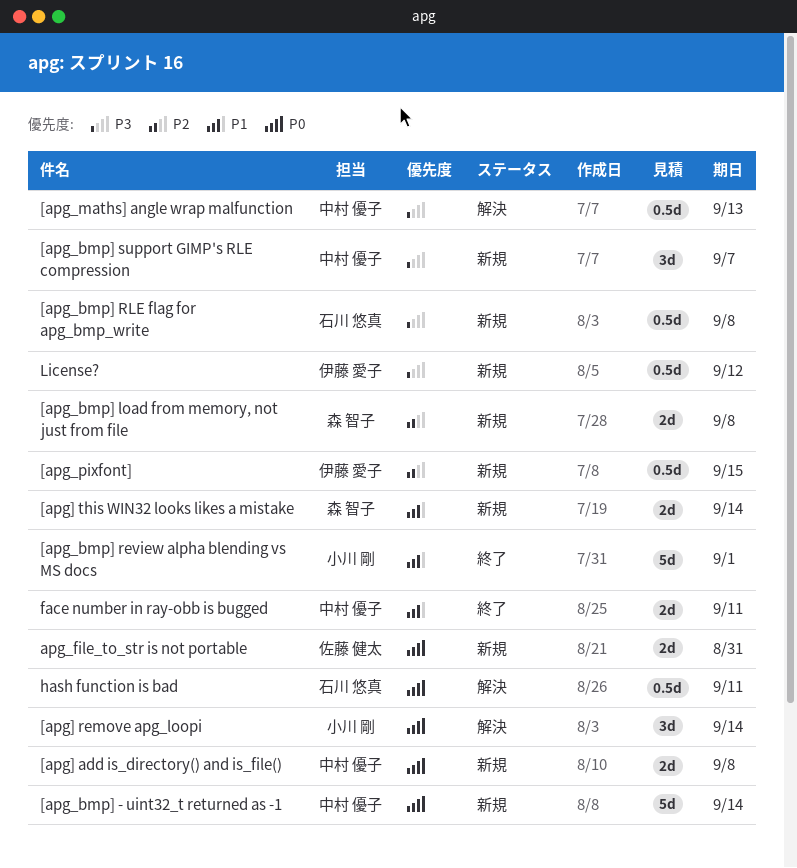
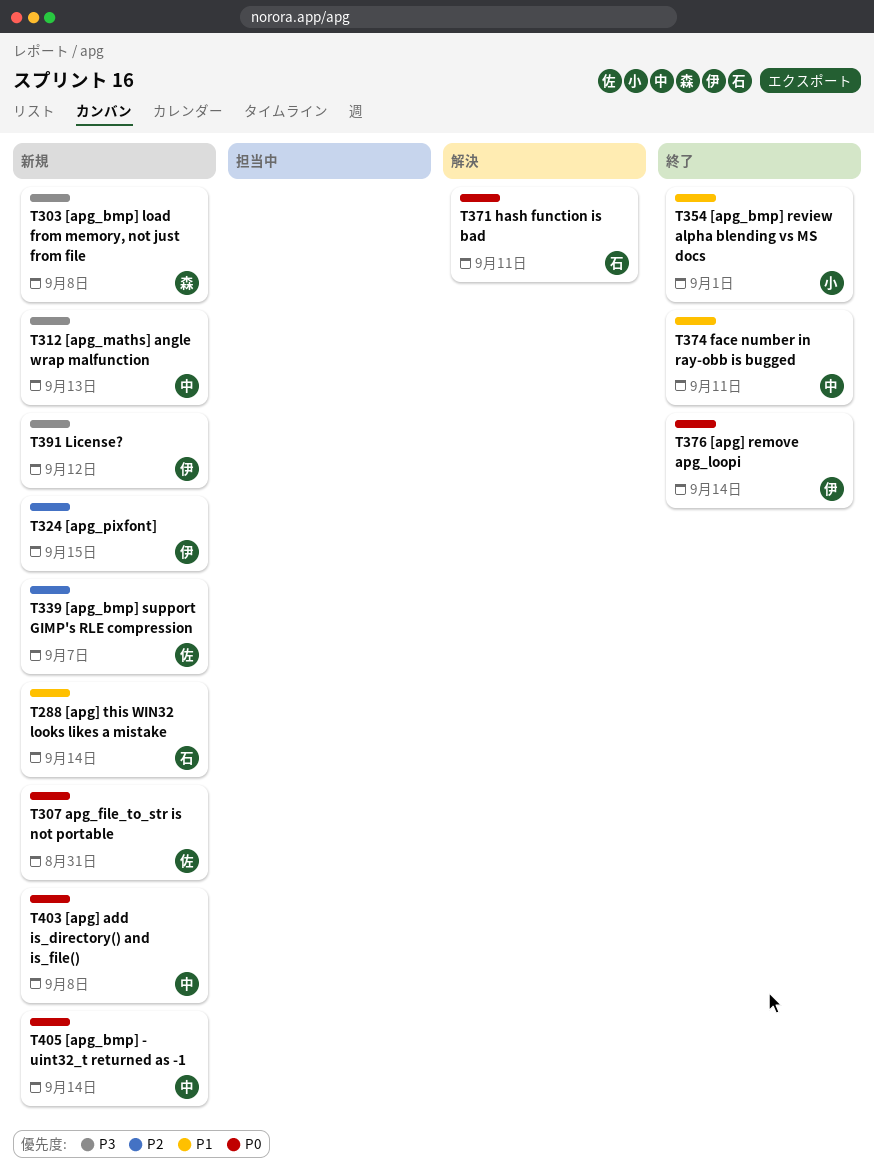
[apg] remove apg_loopi, status: 解決 -> 終了
[apg] remove apg_loopi, owner: 小川 剛 -> 伊藤 愛子
[apg] this WIN32 looks likes a mistake, owner: 森 智子 -> 石川 悠真
[apg_bmp] load from memory, not just from file, priority: P2 -> P3
[apg_bmp] RLE flag for apg_bmp_write: present -> none
[apg_bmp] support GIMP's RLE compression, owner: 中村 優子 -> 佐藤 健太
[apg_bmp] support GIMP's RLE compression, priority: P3 -> P2
[apg_maths] angle wrap malfunction, status: 解決 -> 新規

